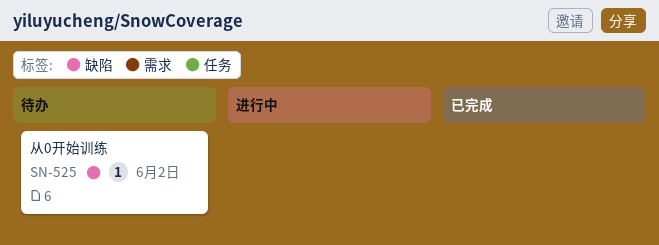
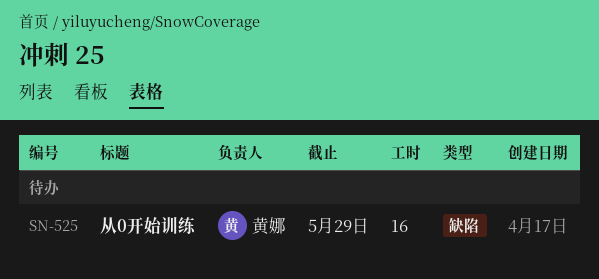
SN-525, estimate: 1 -> 16
SN-525, due: Jun 2 -> May 29

